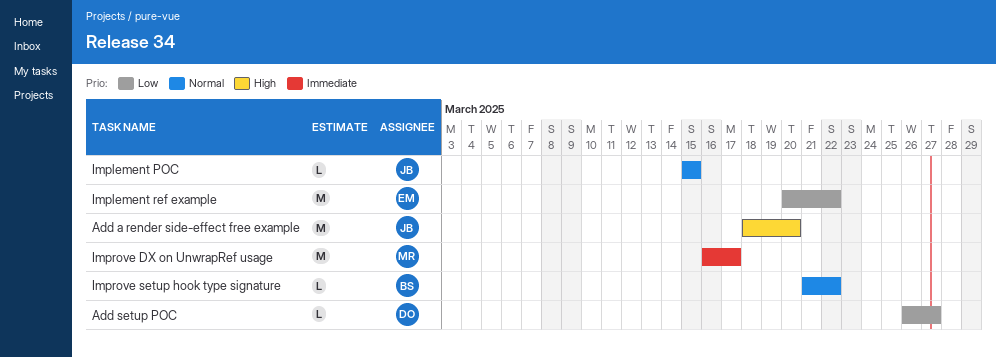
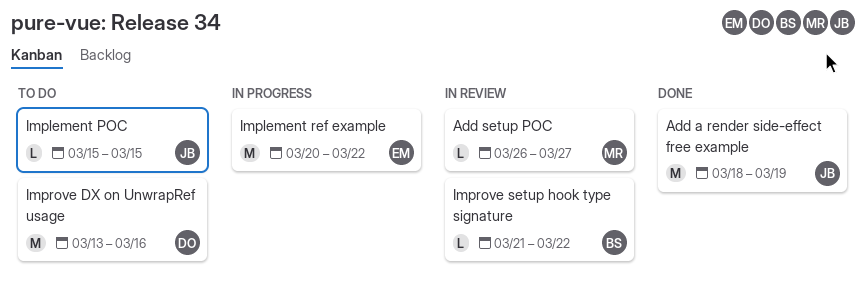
Add a render side-effect free example, due: Mar 20 -> Mar 19
Add setup POC, owner: DO -> MR
Improve DX on UnwrapRef usage, owner: MR -> DO
Improve DX on UnwrapRef usage, start: Mar 16 -> Mar 13
Improve DX on UnwrapRef usage, due: Mar 17 -> Mar 16

